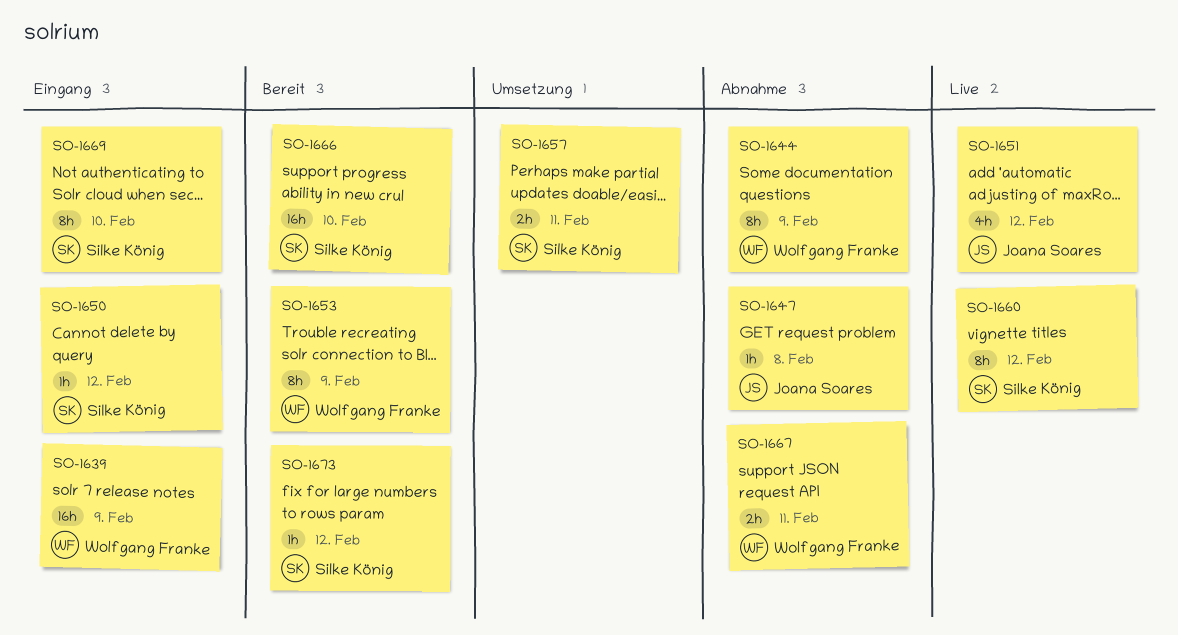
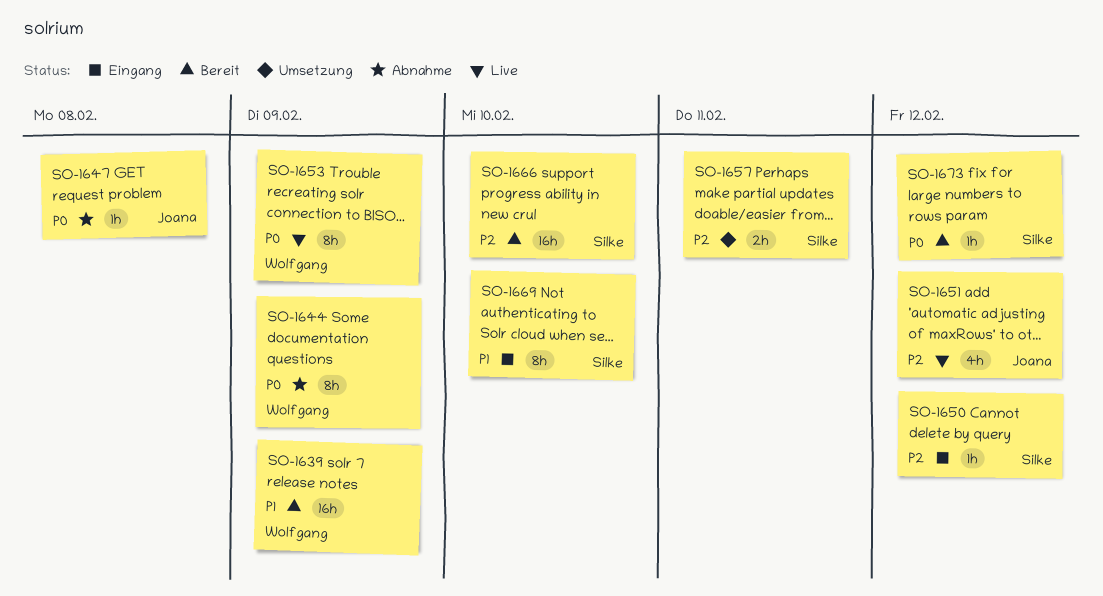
SO-1639, status: Eingang -> Bereit
SO-1653, status: Bereit -> Live
SO-1660: present -> none
SO-1667: present -> none

